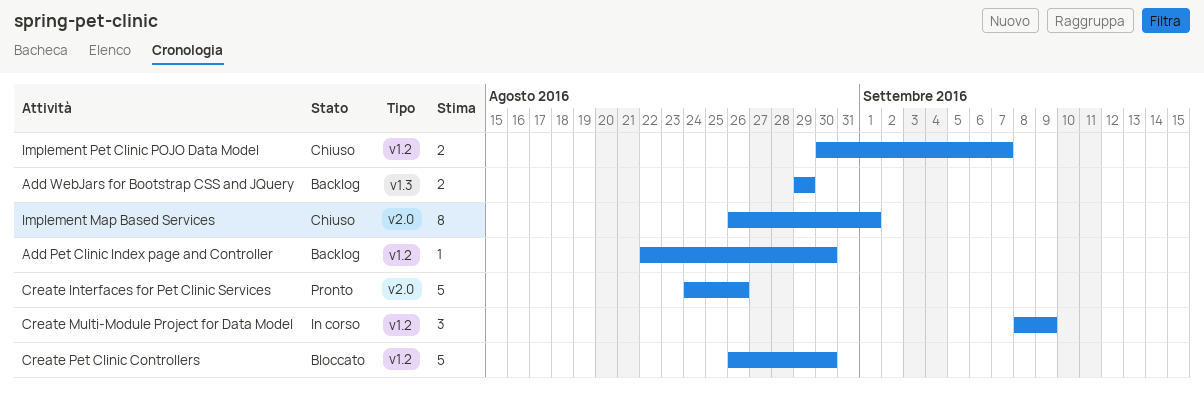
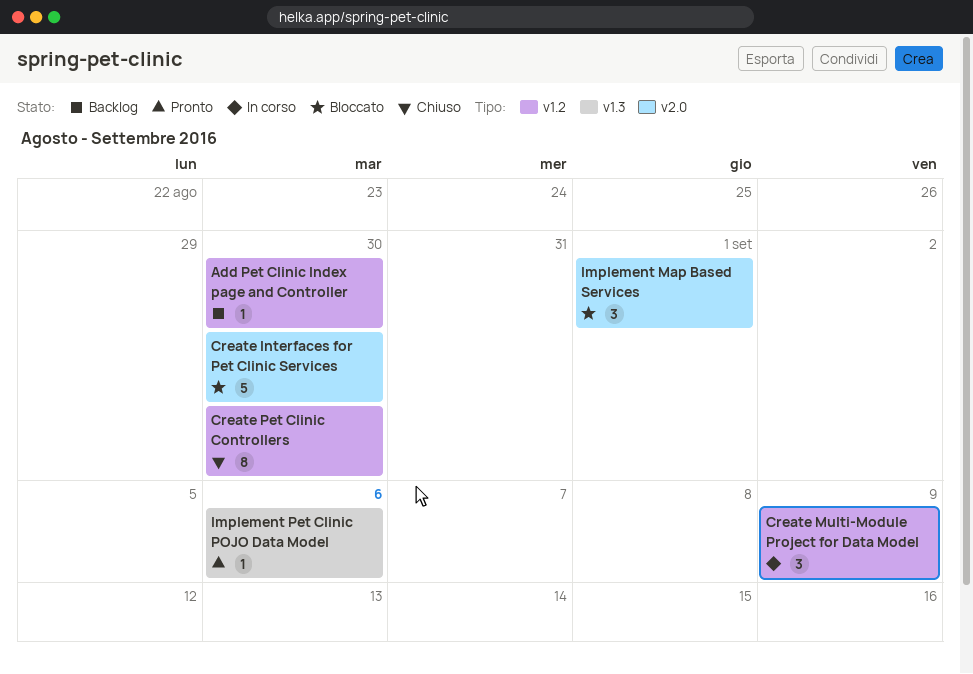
Add WebJars for Bootstrap CSS and JQuery: present -> none
Create Interfaces for Pet Clinic Services, status: Pronto -> Bloccato
Create Interfaces for Pet Clinic Services, due: Aug 26 -> Aug 30
Create Pet Clinic Controllers, status: Bloccato -> Chiuso
Create Pet Clinic Controllers, estimate: 5 -> 8
Implement Map Based Services, status: Chiuso -> Bloccato
Implement Map Based Services, estimate: 8 -> 3
Implement Pet Clinic POJO Data Model, status: Chiuso -> Pronto
Implement Pet Clinic POJO Data Model, label: v1.2 -> v1.3
Implement Pet Clinic POJO Data Model, estimate: 2 -> 1
Implement Pet Clinic POJO Data Model, due: Sep 7 -> Sep 6

